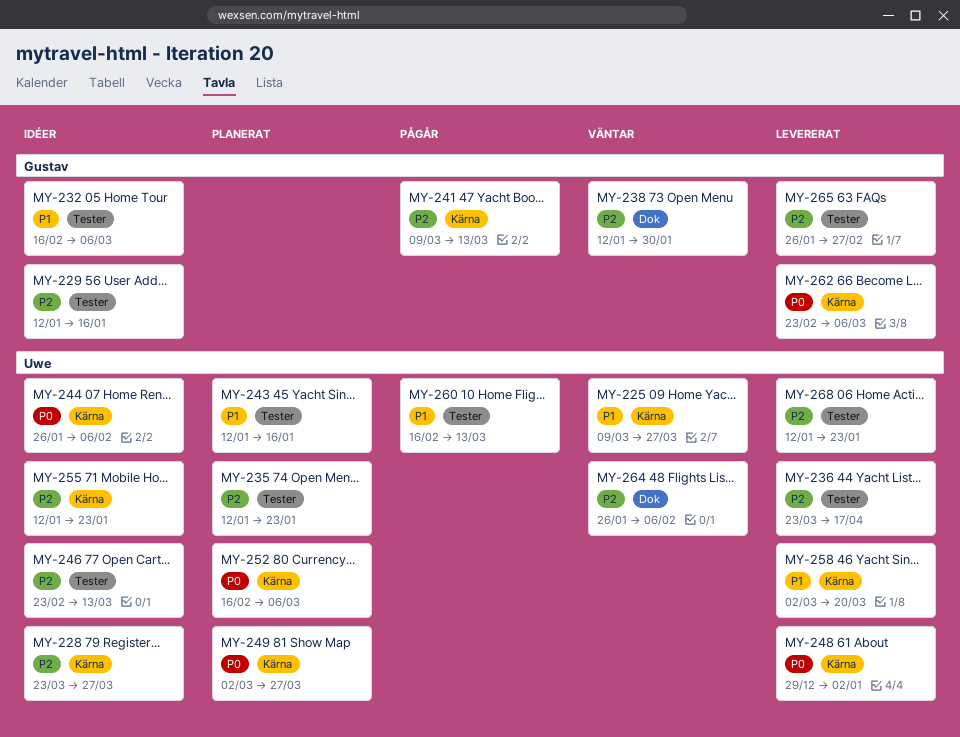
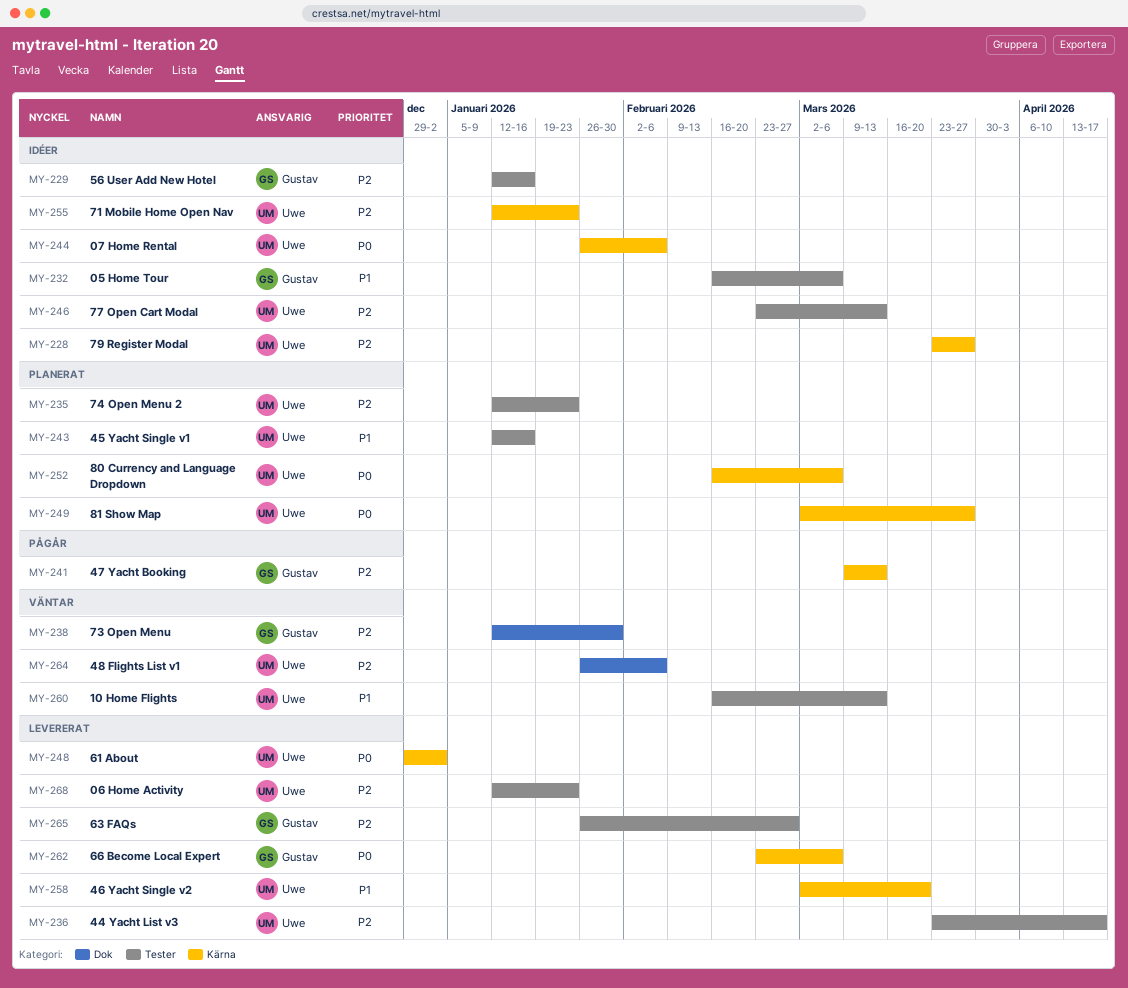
MY-225: present -> none
MY-260, status: Pågår -> Väntar

